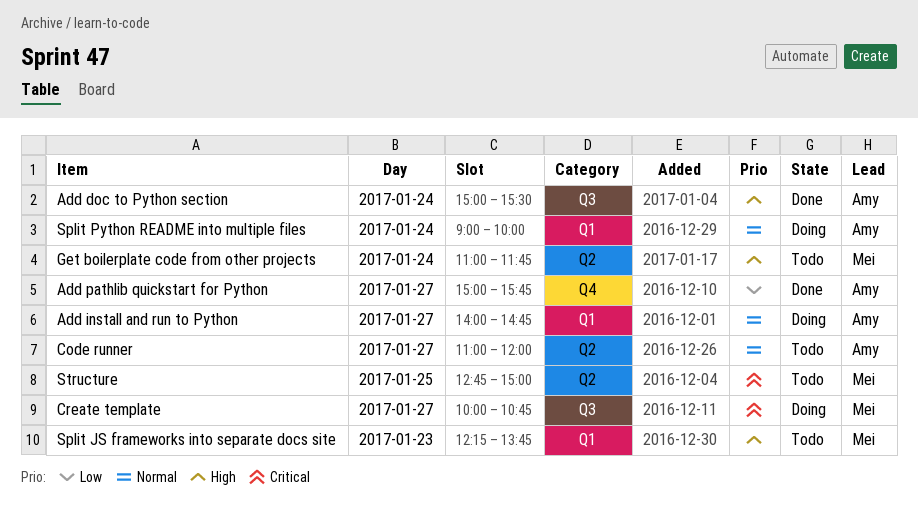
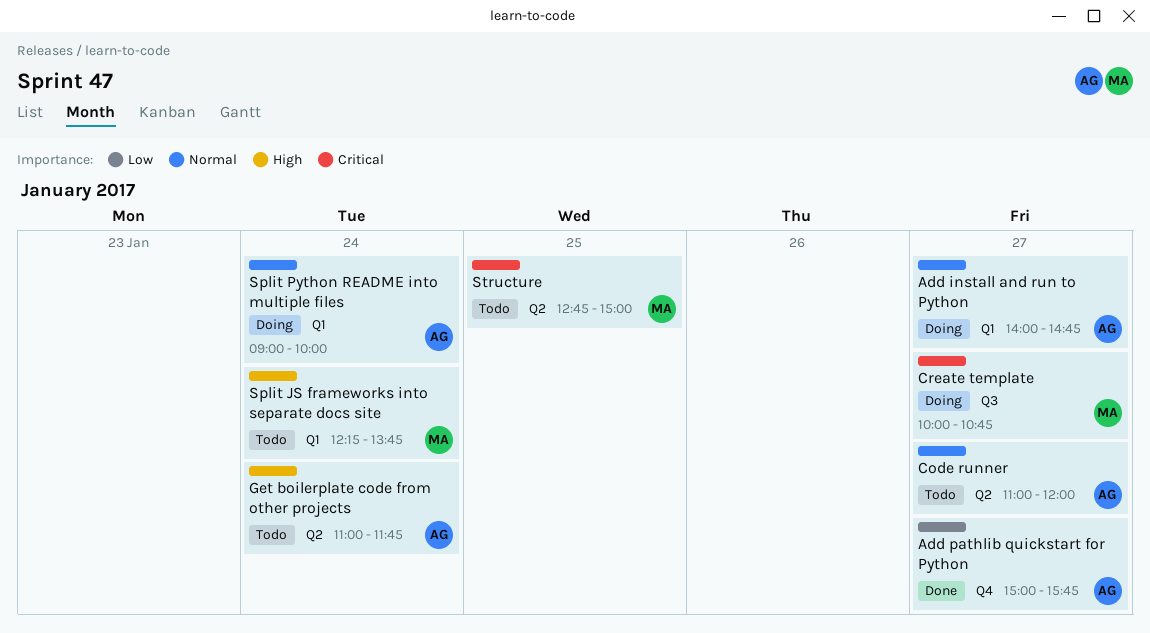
Add doc to Python section: present -> none
Get boilerplate code from other projects, owner: Mei -> Amy
Split JS frameworks into separate docs site, day: Jan 23 -> Jan 24

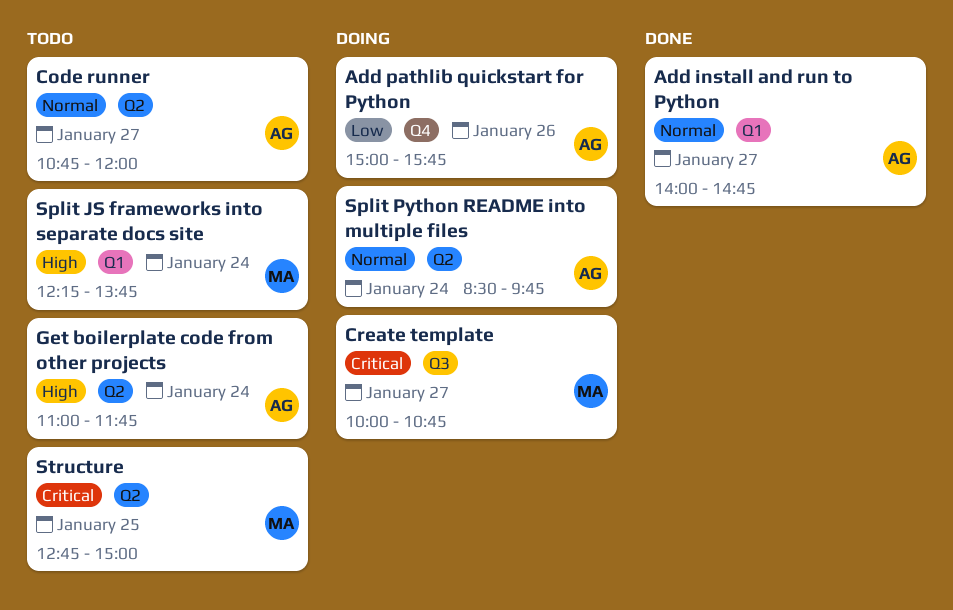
Add install and run to Python, status: Doing -> Done
Add pathlib quickstart for Python, status: Done -> Doing
Add pathlib quickstart for Python, day: Jan 27 -> Jan 26
Code runner, begins: 11:00 -> 10:45
Split Python README into multiple files, label: Q1 -> Q2
Split Python README into multiple files, begins: 09:00 -> 08:30
Split Python README into multiple files, ends: 10:00 -> 09:45

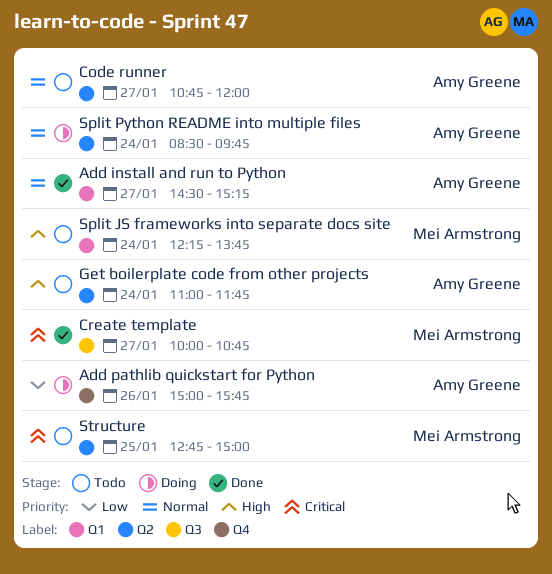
Add install and run to Python, begins: 14:00 -> 14:30
Add install and run to Python, ends: 14:45 -> 15:15
Create template, status: Doing -> Done

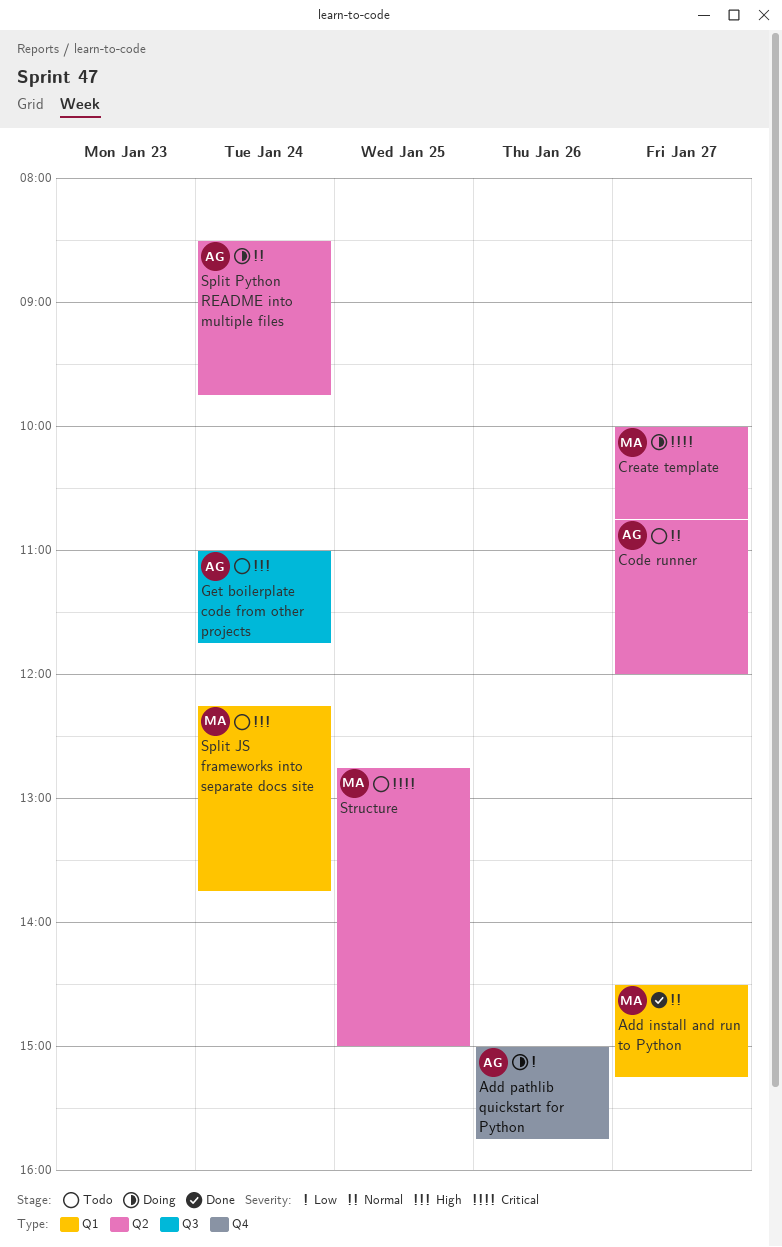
Add install and run to Python, owner: Amy Greene -> Mei Armstrong
Create template, status: Done -> Doing
Create template, label: Q3 -> Q2
Get boilerplate code from other projects, label: Q2 -> Q3

